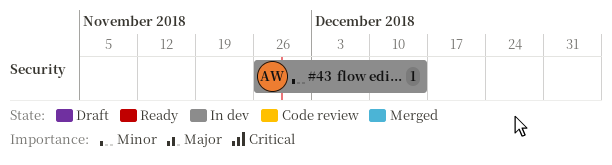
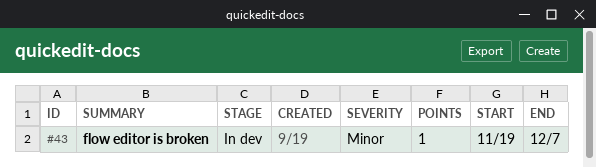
#43, start: Nov 26 -> Nov 19
#43, due: Dec 14 -> Dec 7

